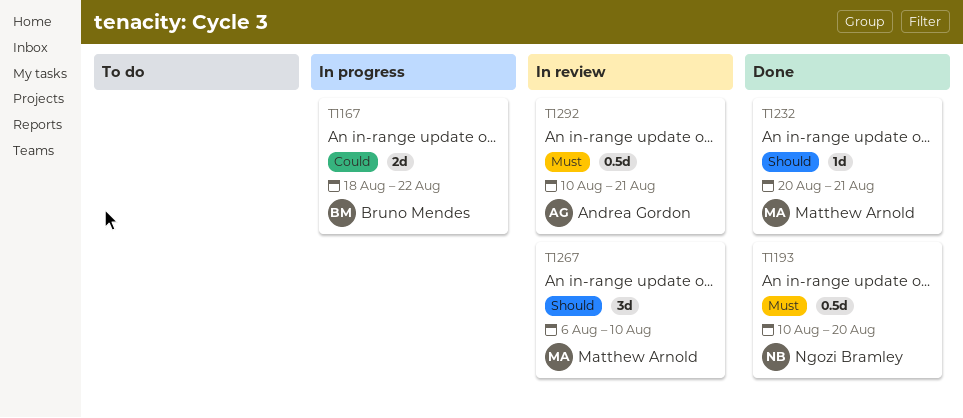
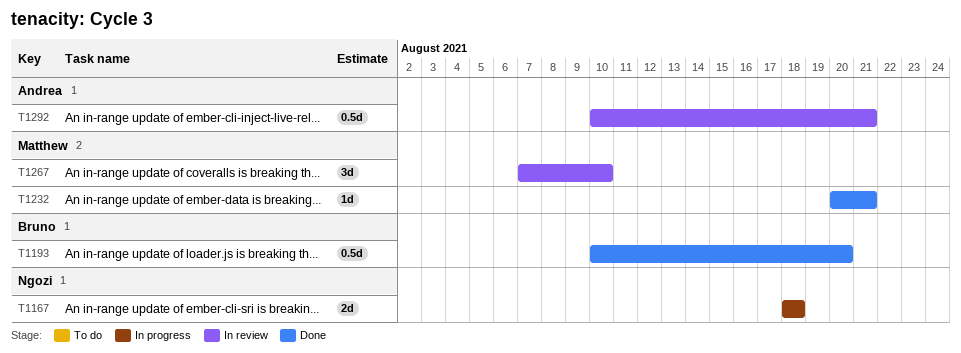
T1167, owner: Bruno Mendes -> Ngozi Bramley
T1167, due: Aug 22 -> Aug 18
T1193, owner: Ngozi Bramley -> Bruno Mendes
T1267, start: Aug 6 -> Aug 7

